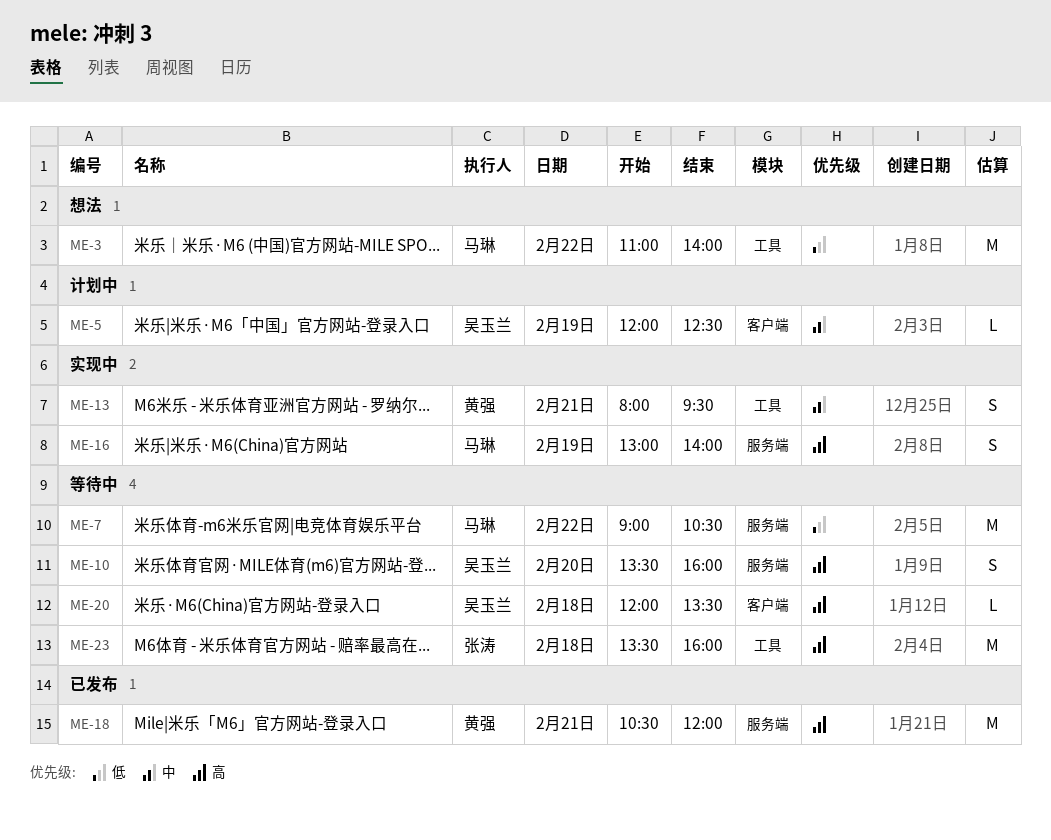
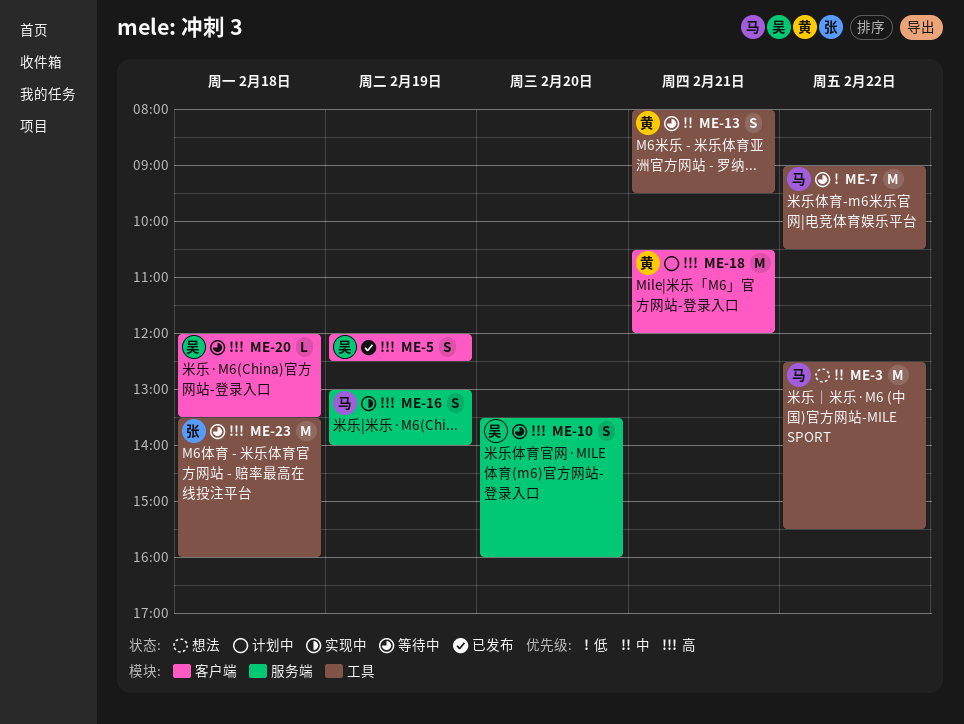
ME-3, priority: 低 -> 中
ME-3, begins: 11:00 -> 12:30
ME-3, ends: 14:00 -> 15:30
ME-5, status: 计划中 -> 已发布
ME-5, priority: 中 -> 高
ME-5, estimate: L -> S
ME-7, label: 服务端 -> 工具
ME-13, status: 实现中 -> 等待中
ME-18, status: 已发布 -> 计划中
ME-18, label: 服务端 -> 客户端

